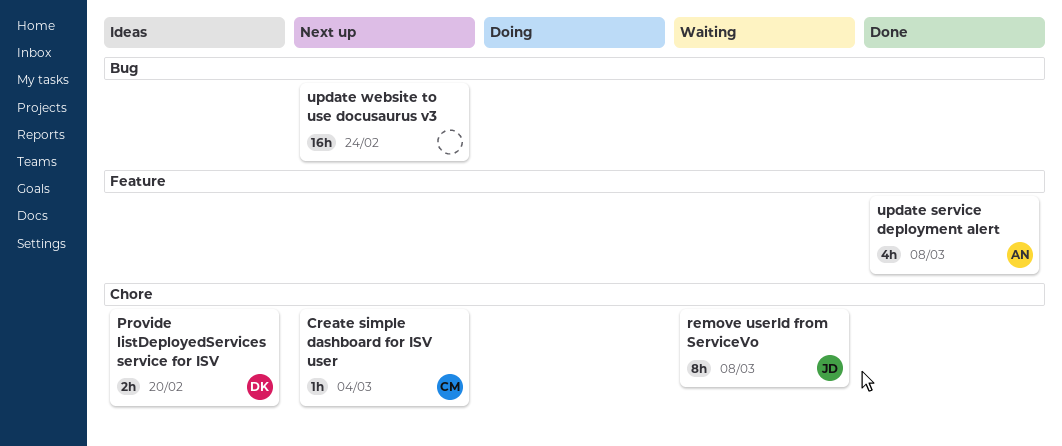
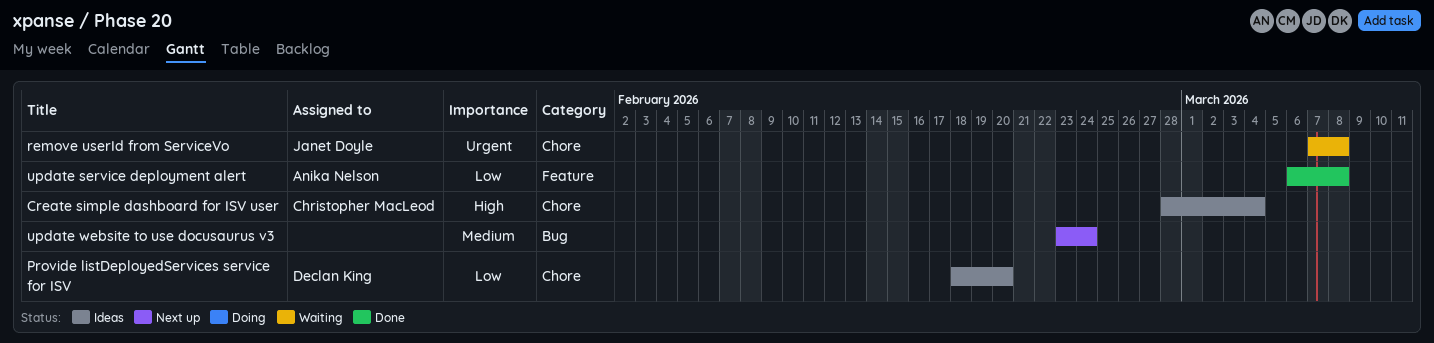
Create simple dashboard for ISV user, status: Next up -> Ideas

